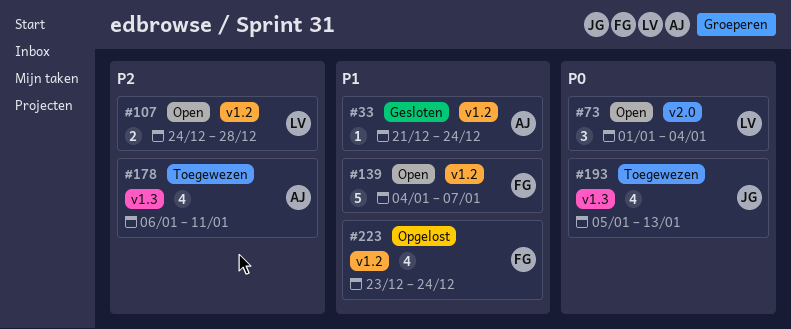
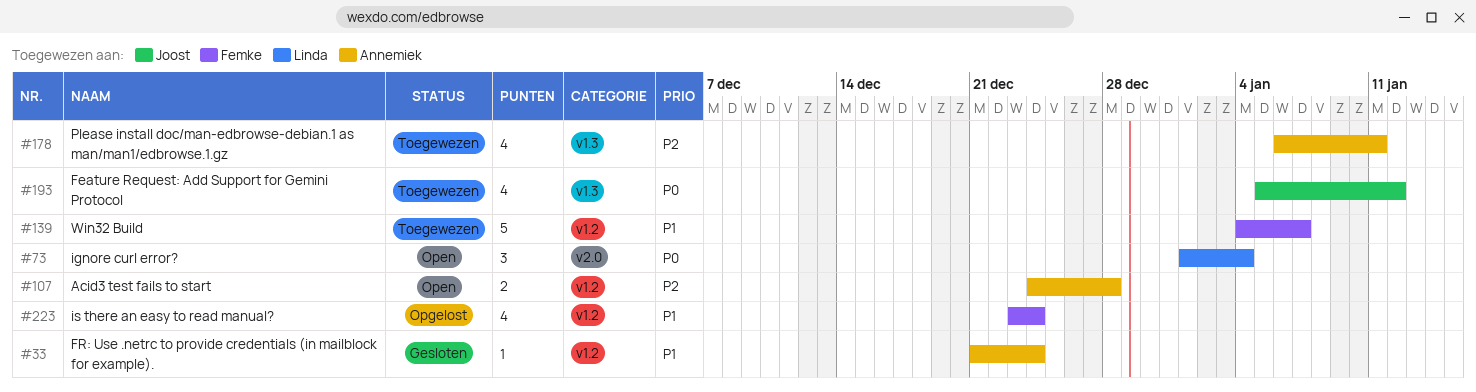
#107, owner: Linda -> Annemiek
#139, status: Open -> Toegewezen
#193, due: Jan 13 -> Jan 12

